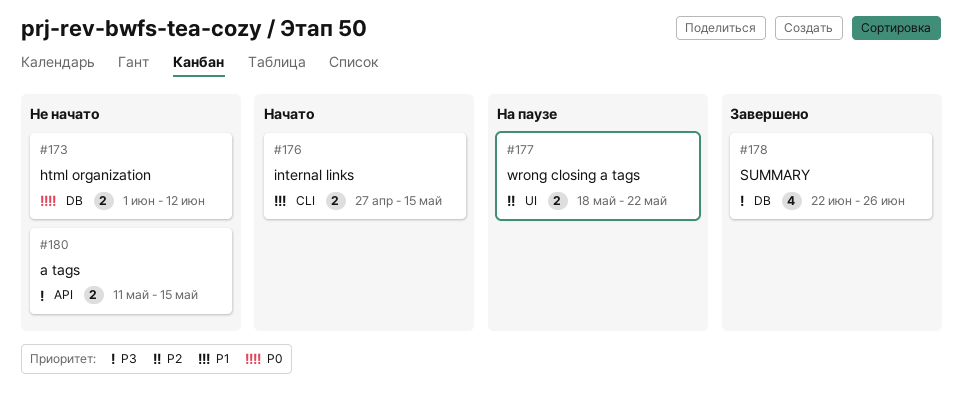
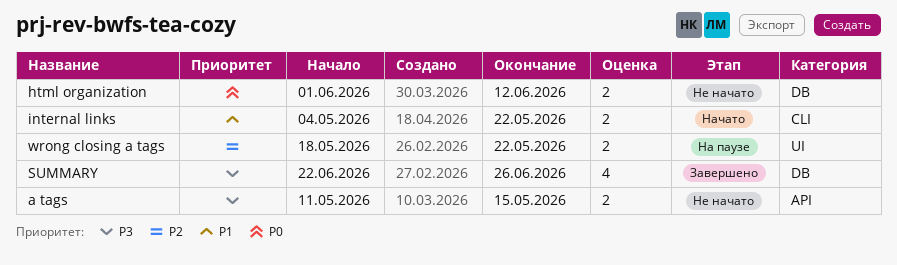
internal links, start: Apr 27 -> May 4
internal links, due: May 15 -> May 22

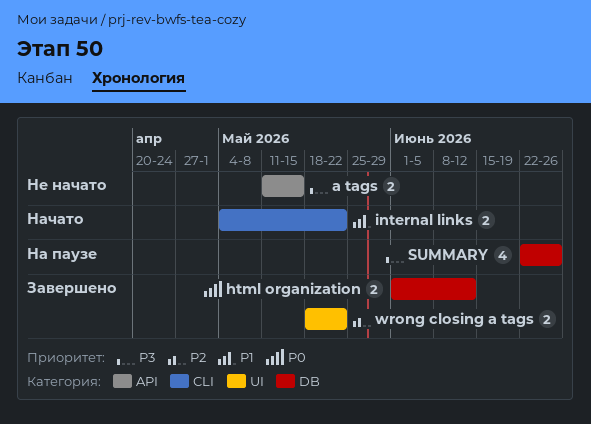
html organization, status: Не начато -> Завершено
SUMMARY, status: Завершено -> На паузе
wrong closing a tags, status: На паузе -> Завершено

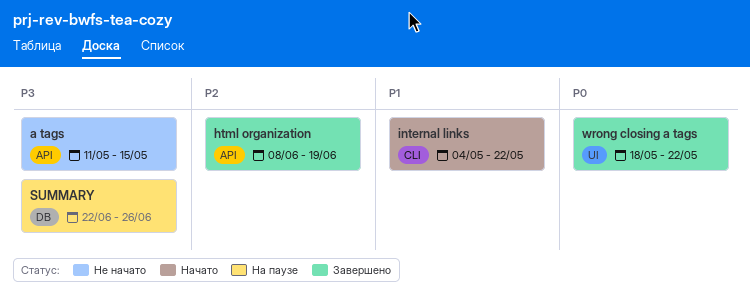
html organization, priority: P0 -> P2
html organization, label: DB -> API
html organization, start: Jun 1 -> Jun 8
html organization, due: Jun 12 -> Jun 19
wrong closing a tags, priority: P2 -> P0

